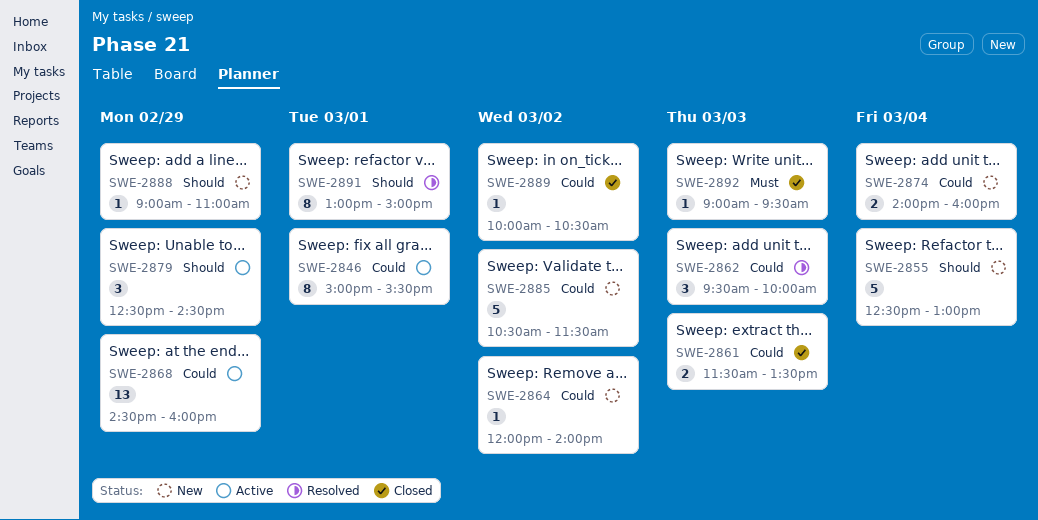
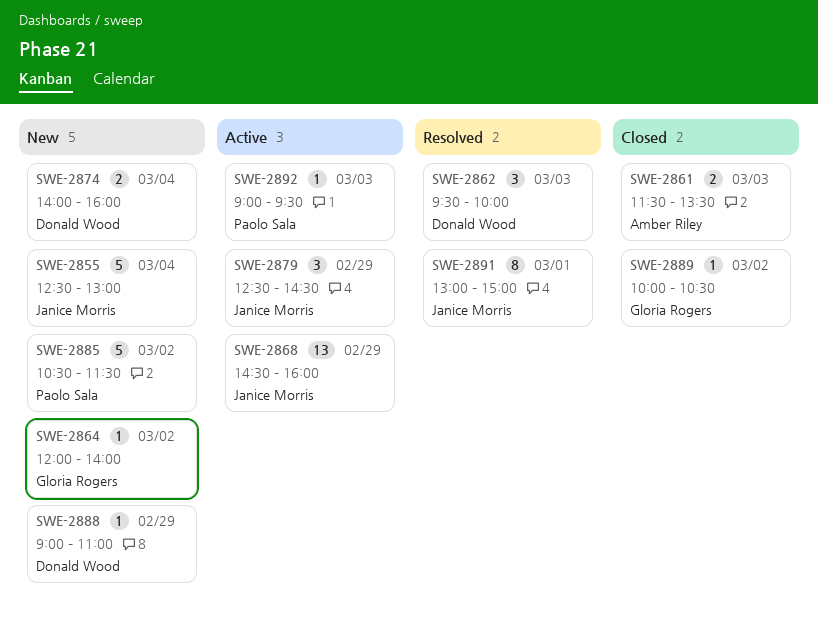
SWE-2846: present -> none
SWE-2892, status: Closed -> Active

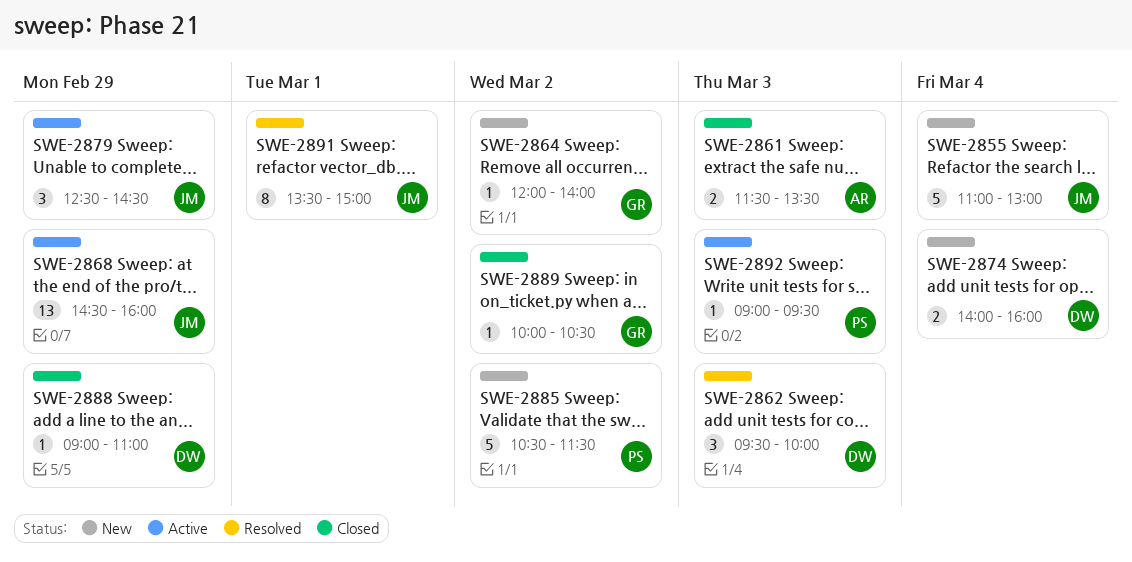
SWE-2855, begins: 12:30 -> 11:00
SWE-2888, status: New -> Closed
SWE-2891, begins: 13:00 -> 13:30

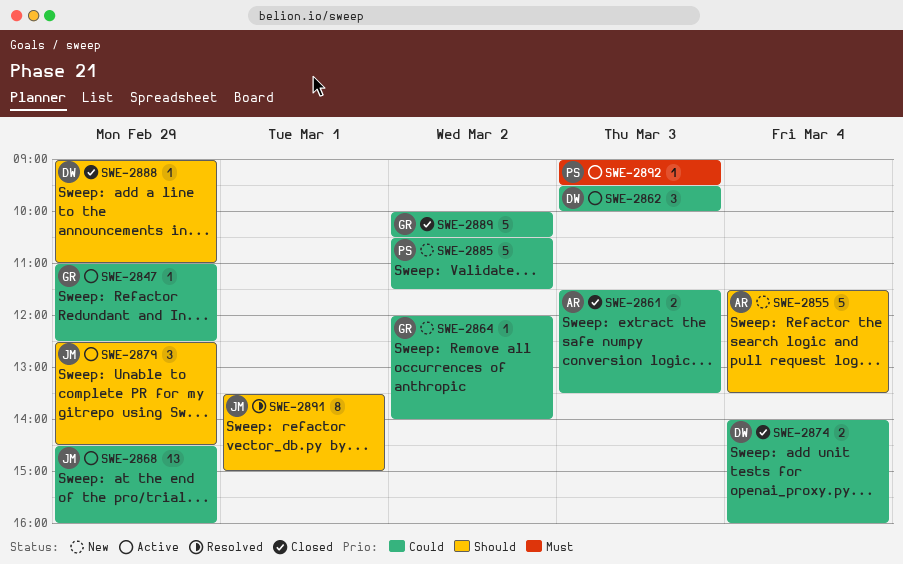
SWE-2847: none -> present
SWE-2855, owner: JM -> AR
SWE-2855, begins: 11:00 -> 11:30
SWE-2855, ends: 13:00 -> 13:30
SWE-2862, status: Resolved -> Active
SWE-2874, status: New -> Closed
SWE-2889, estimate: 1 -> 5

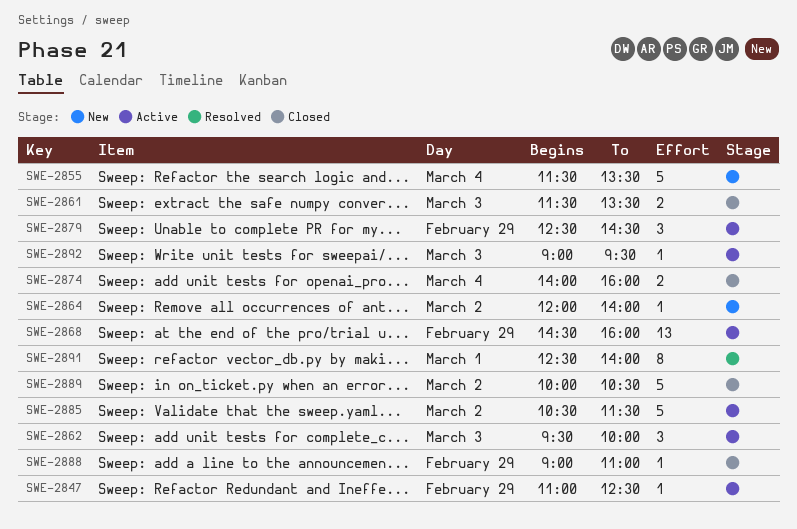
SWE-2885, status: New -> Active
SWE-2891, begins: 13:30 -> 12:30
SWE-2891, ends: 15:00 -> 14:00

